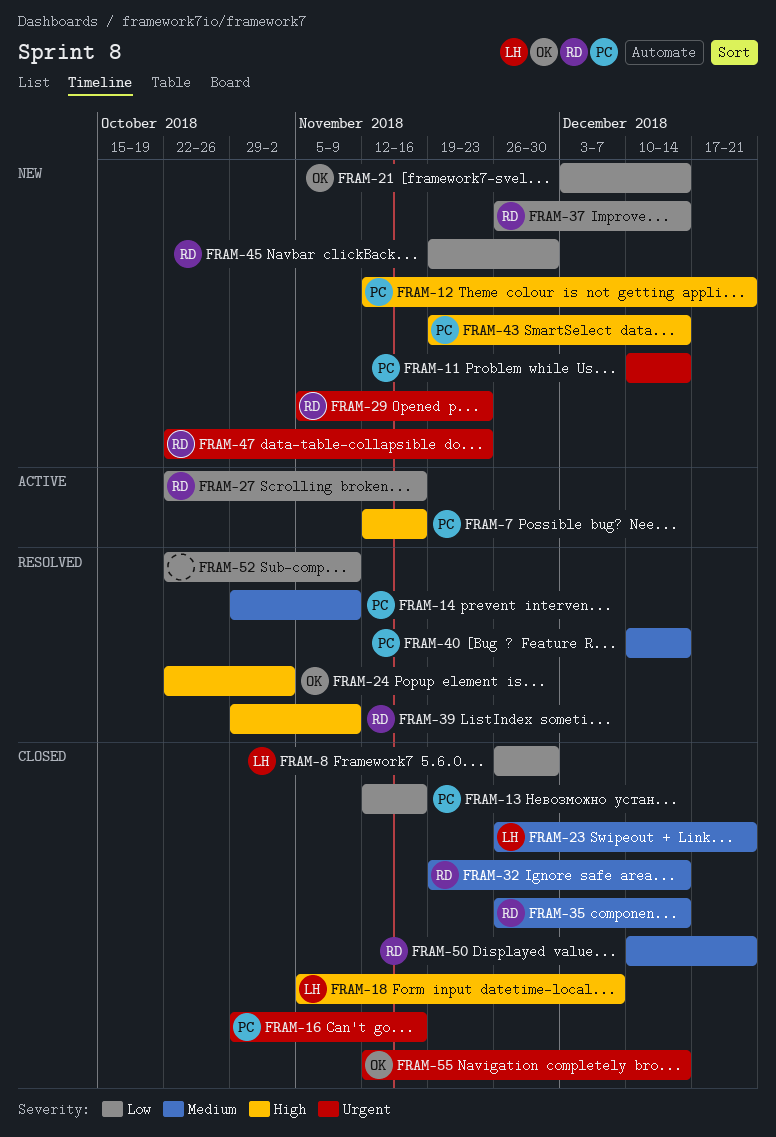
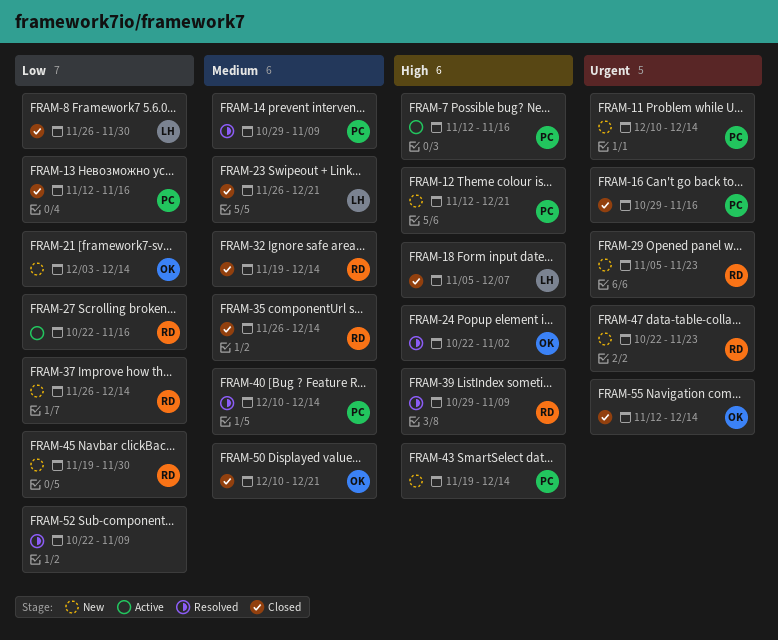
FRAM-50, owner: RD -> OK

